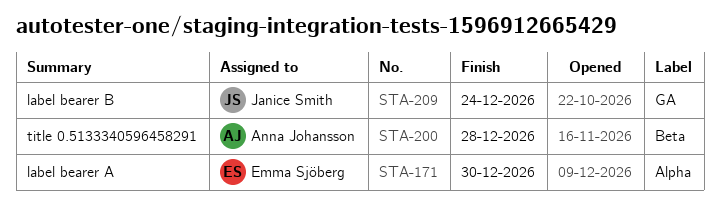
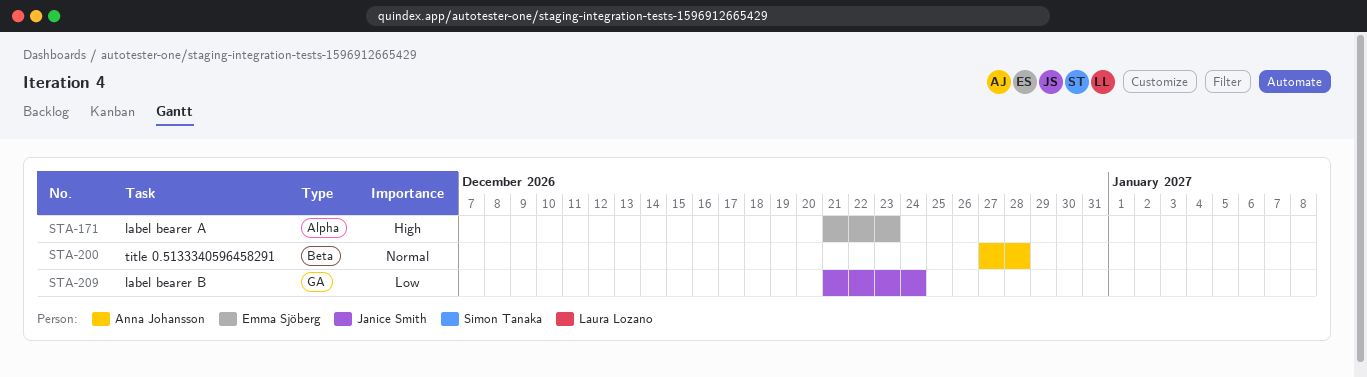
STA-171, due: Dec 30 -> Dec 23

